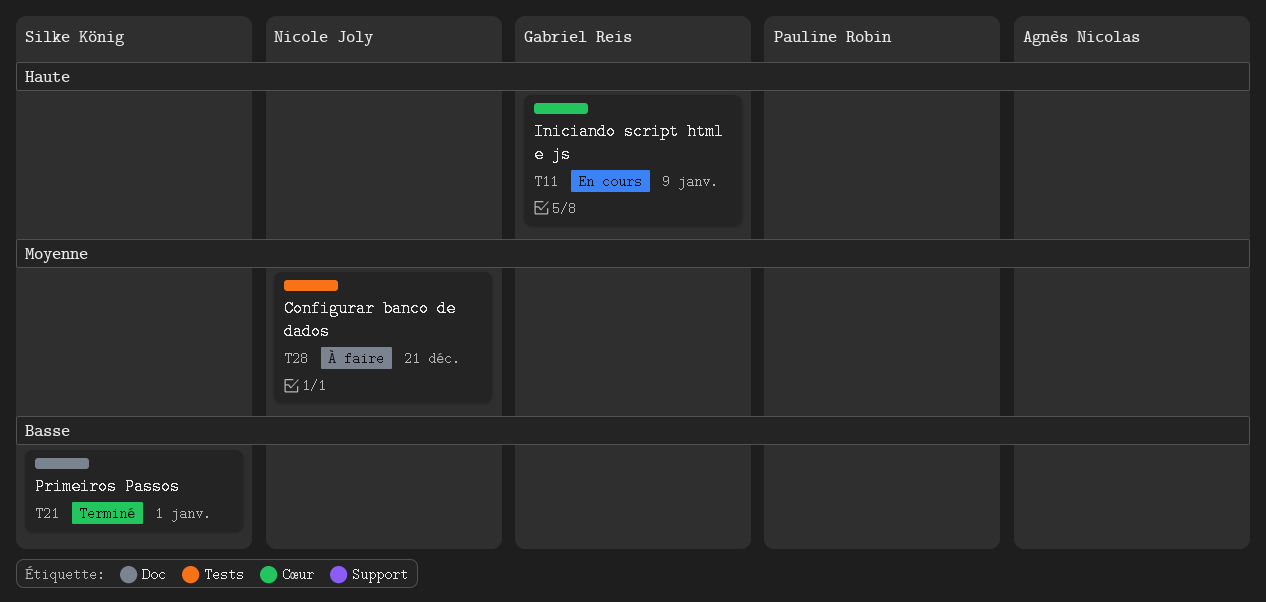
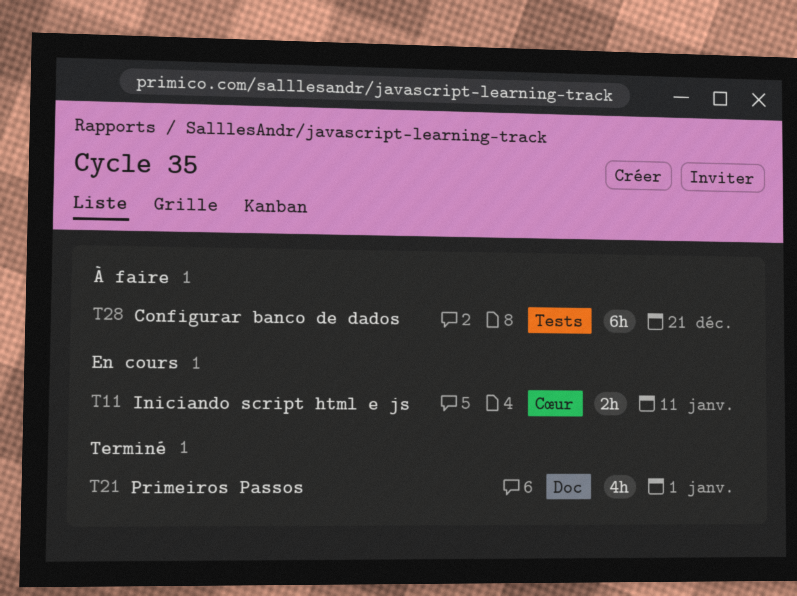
T11, due: Jan 9 -> Jan 11

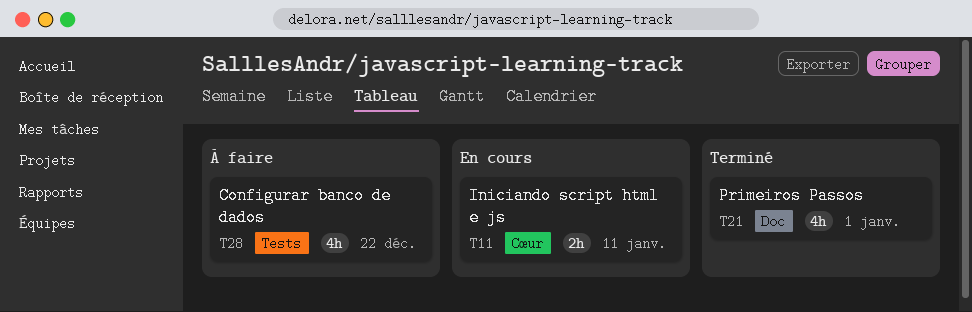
T28, estimate: 6h -> 4h
T28, due: Dec 21 -> Dec 22

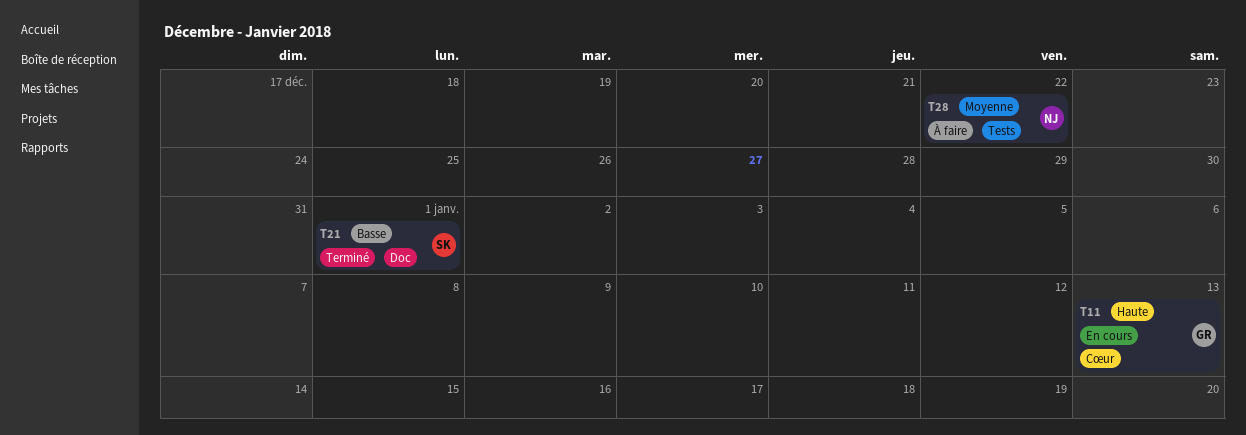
T11, due: Jan 11 -> Jan 13

